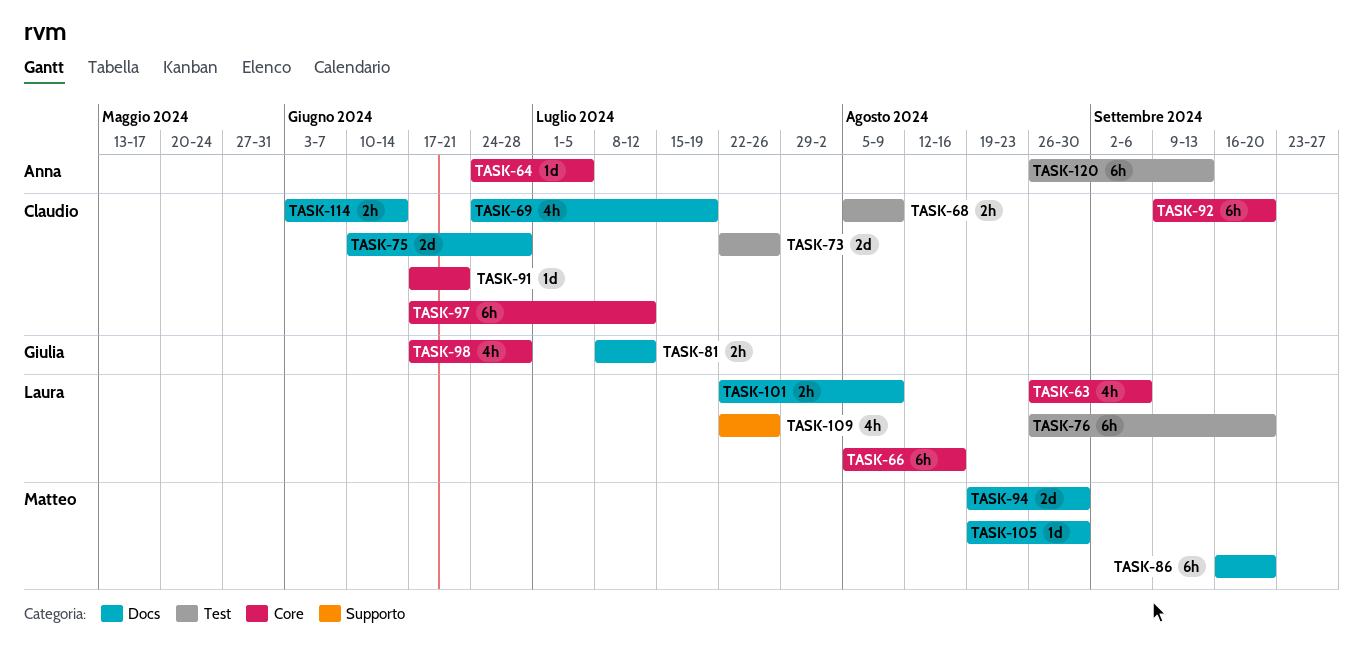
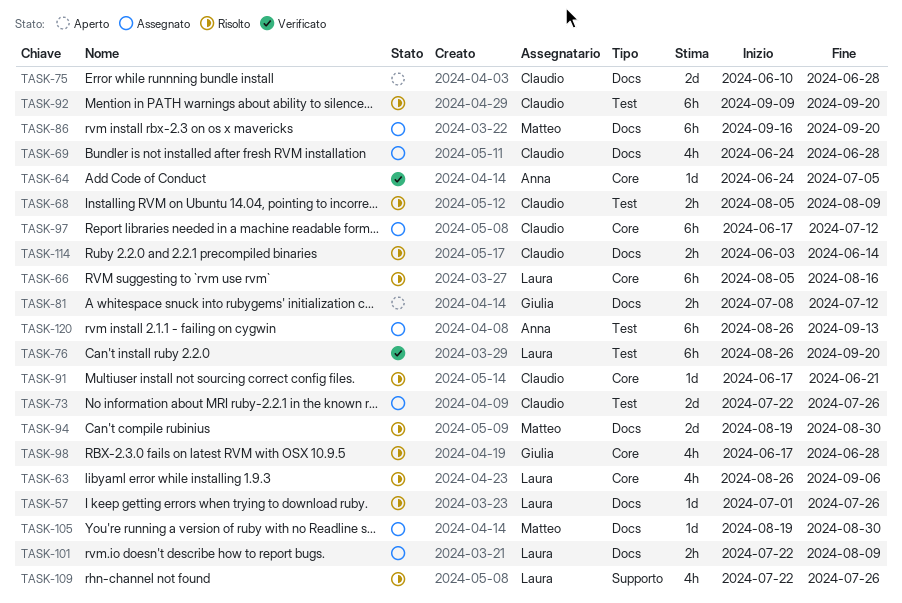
TASK-57: none -> present
TASK-69, due: Jul 19 -> Jun 28
TASK-92, label: Core -> Test

